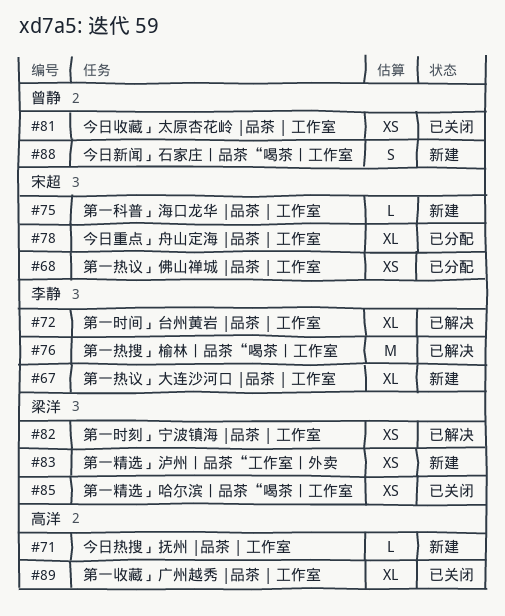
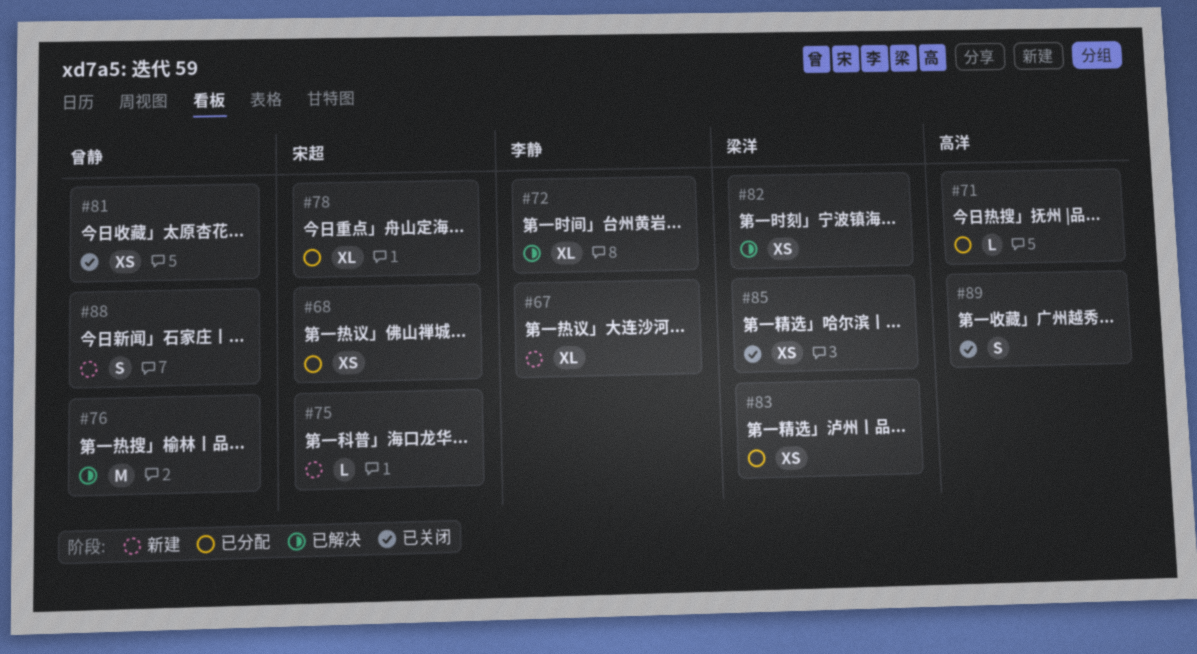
#71, status: 新建 -> 已分配
#76, owner: 李静 -> 曾静
#83, status: 新建 -> 已分配
#89, estimate: XL -> S

